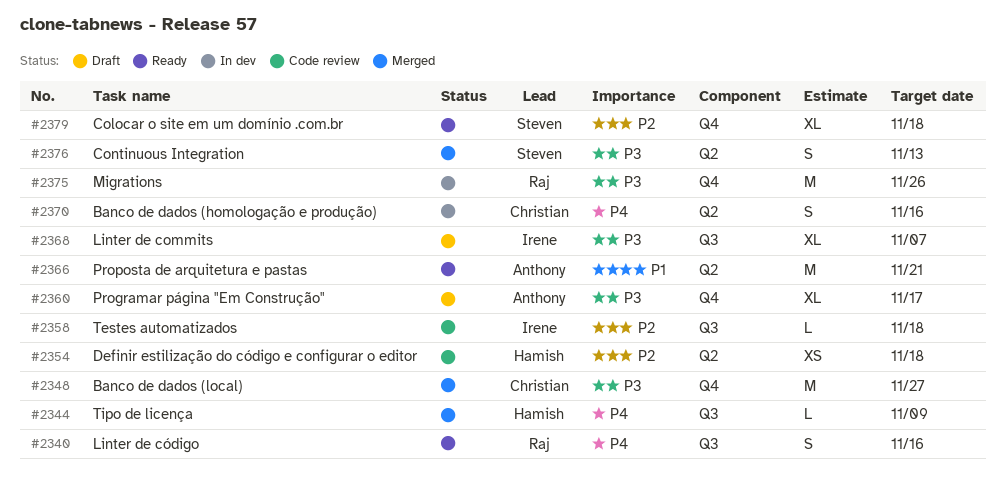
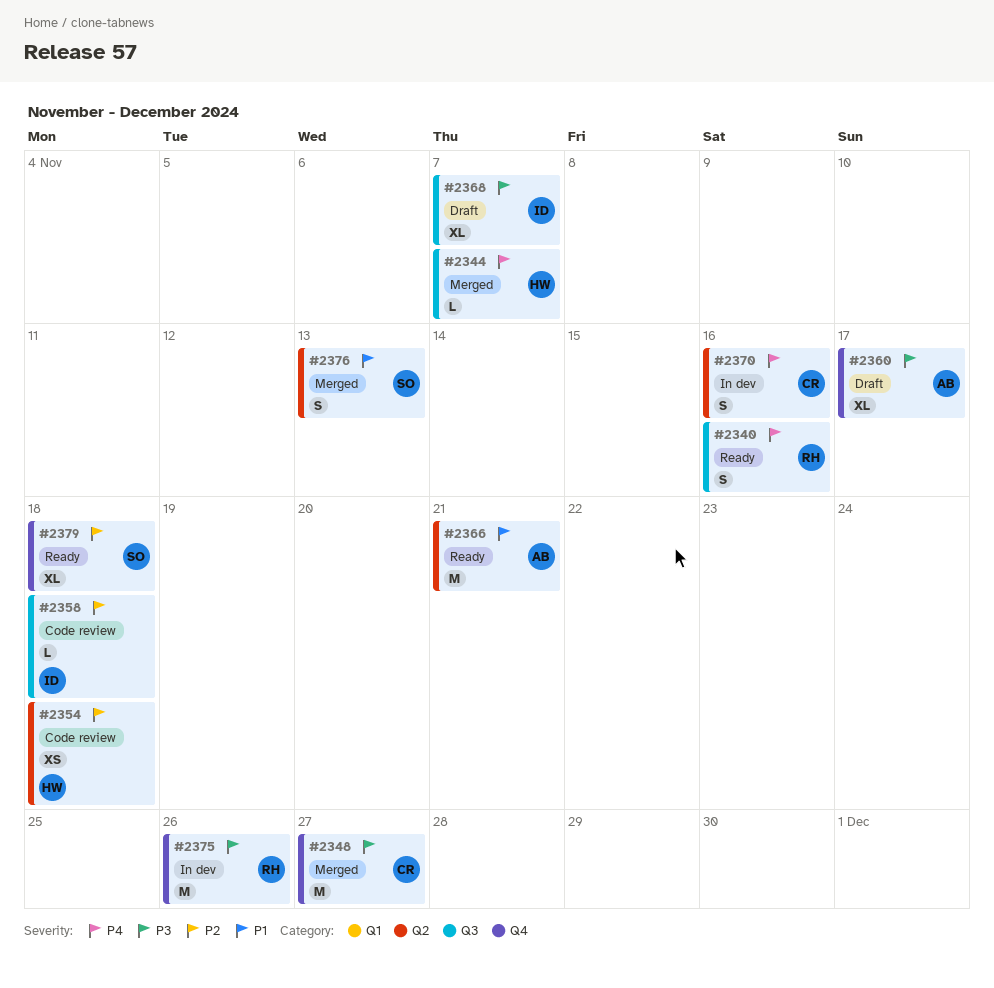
#2344, due: Nov 9 -> Nov 7
#2376, priority: P3 -> P1

